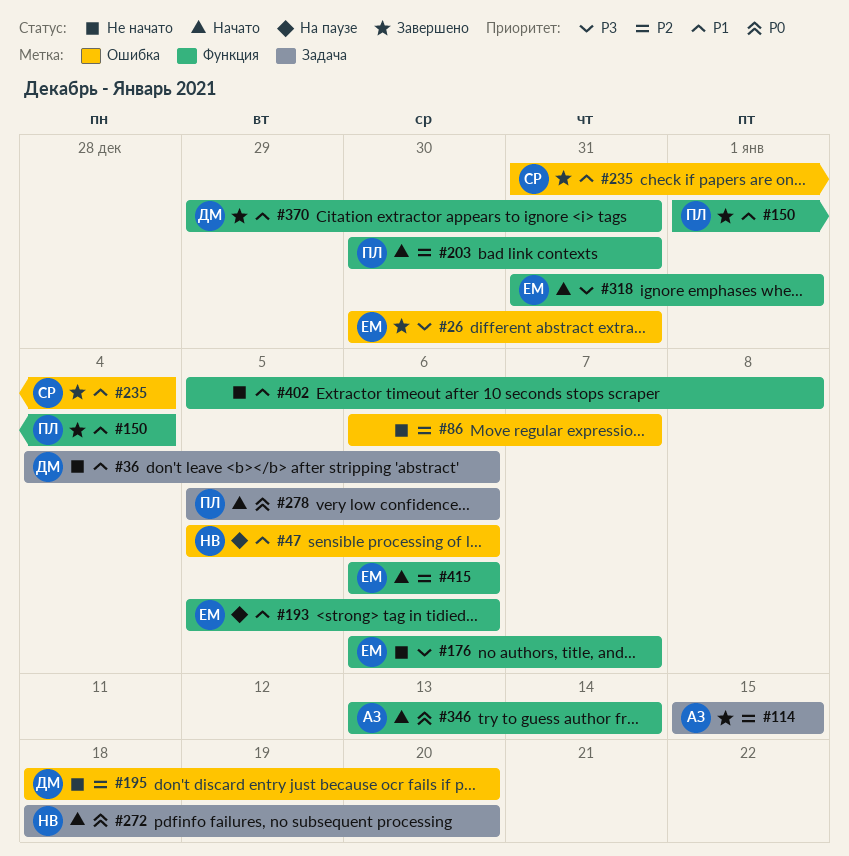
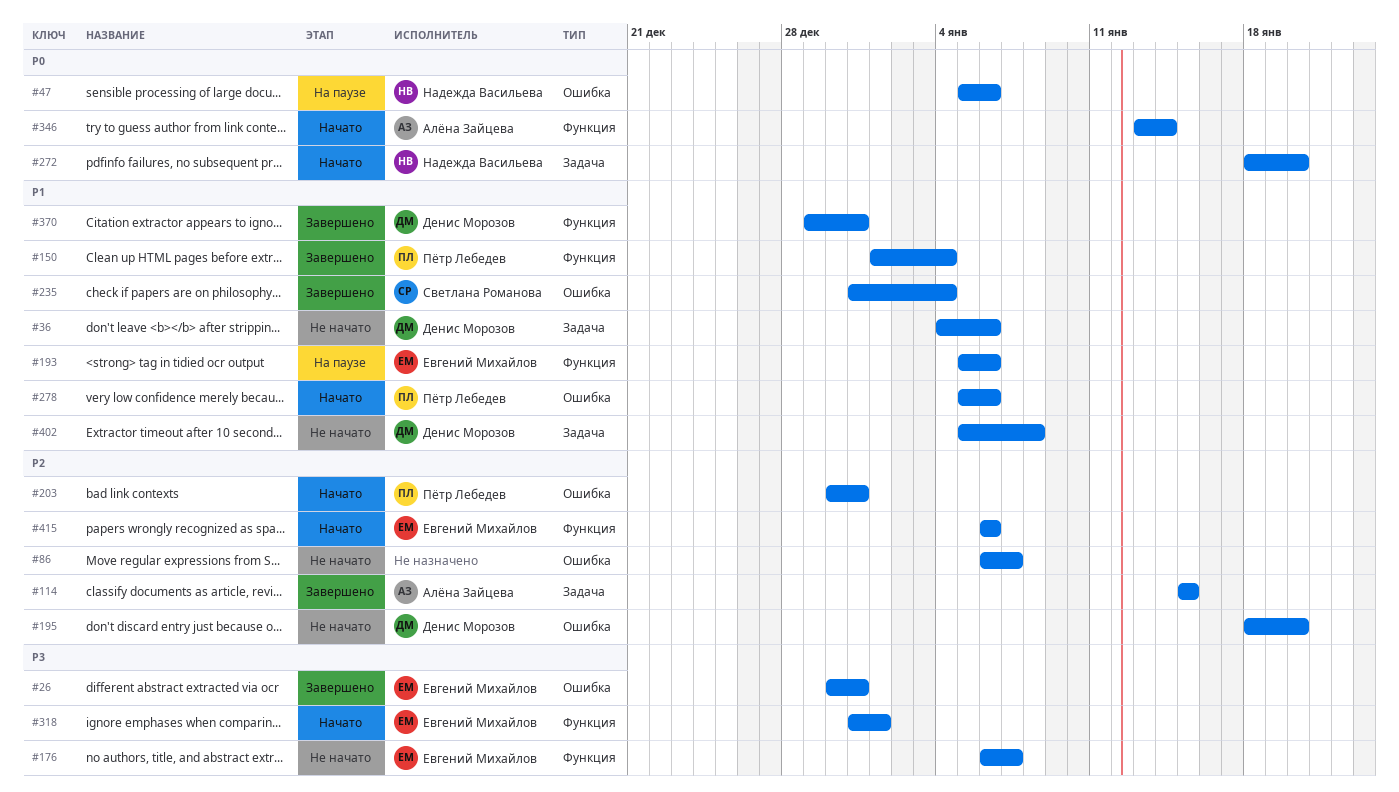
#47, priority: P1 -> P0
#203, label: Функция -> Ошибка
#278, priority: P0 -> P1
#278, label: Задача -> Ошибка
#402, owner: none -> Денис Морозов
#402, label: Функция -> Задача

